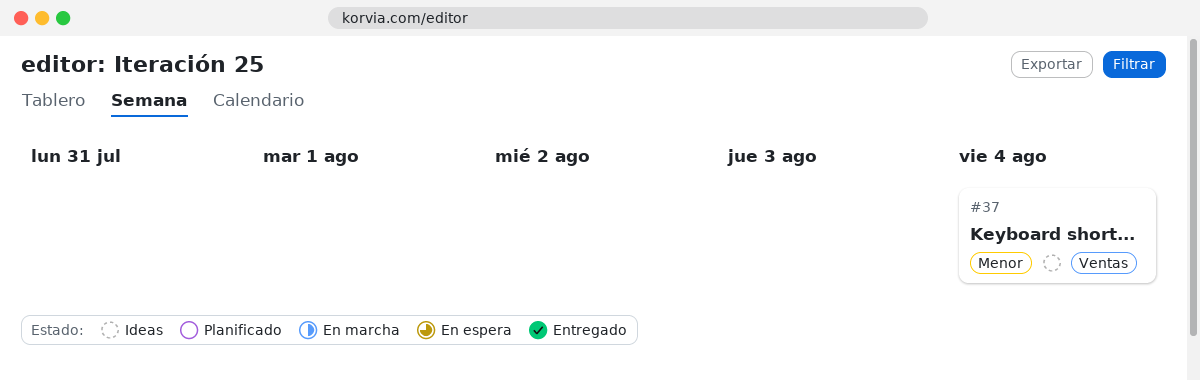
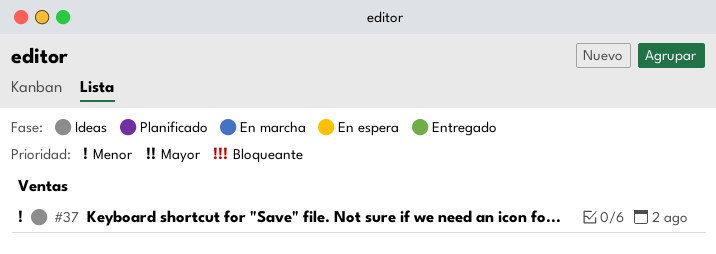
#37, due: Aug 4 -> Aug 2

